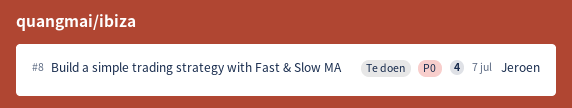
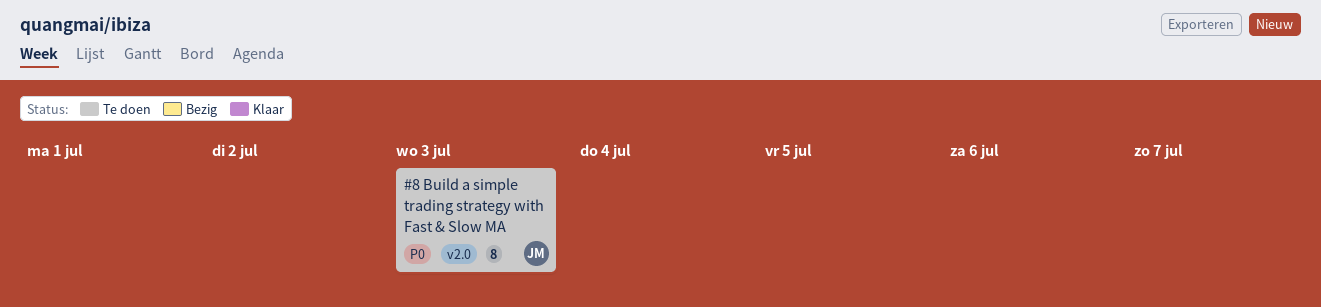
#8, estimate: 4 -> 8
#8, due: Jul 7 -> Jul 3

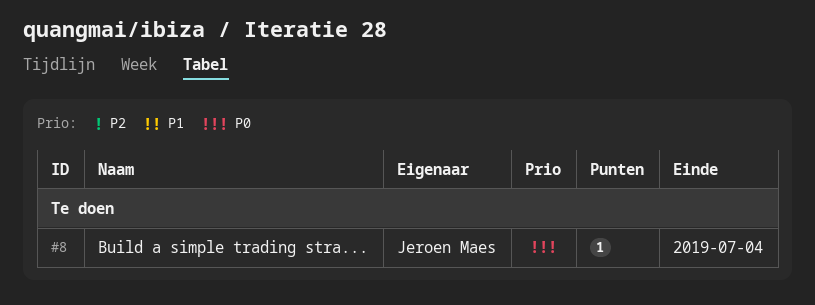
#8, estimate: 8 -> 1
#8, due: Jul 3 -> Jul 4

